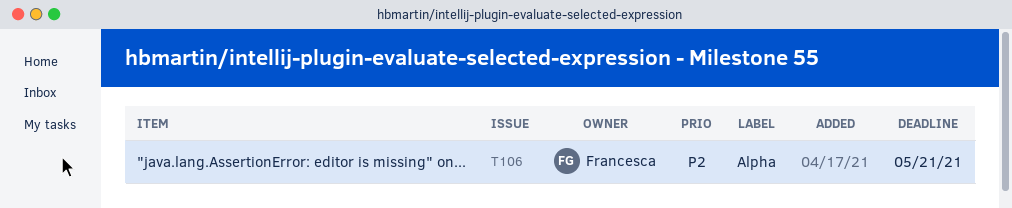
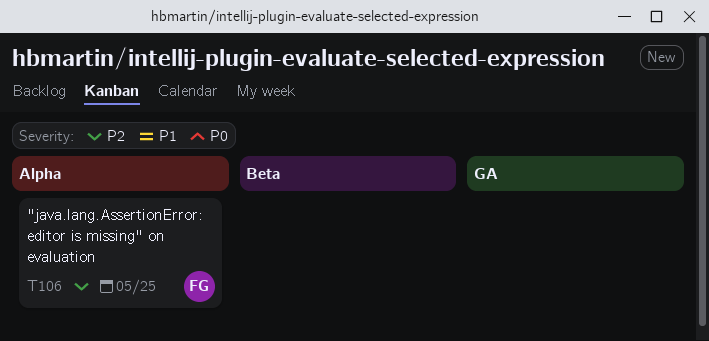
T106, due: May 21 -> May 25

